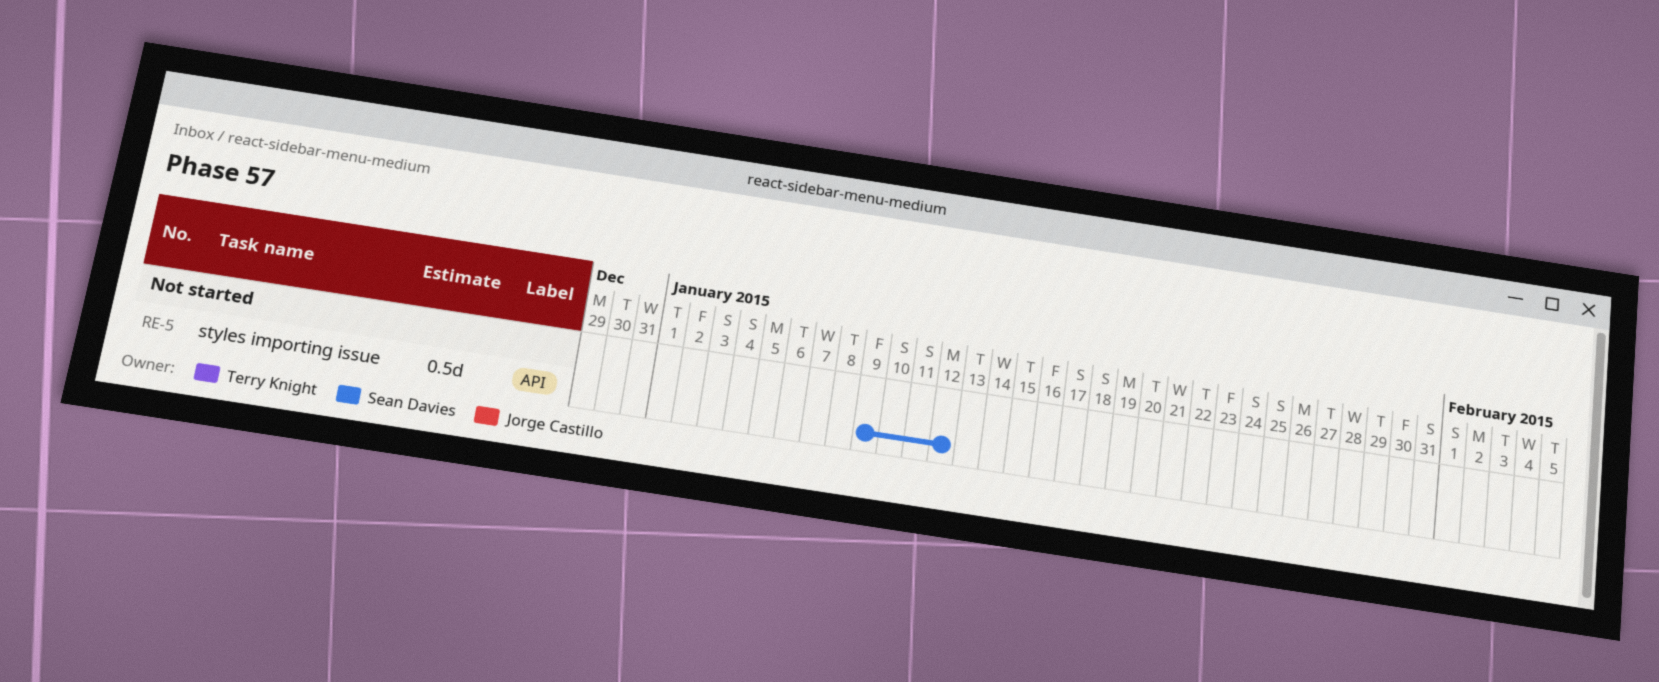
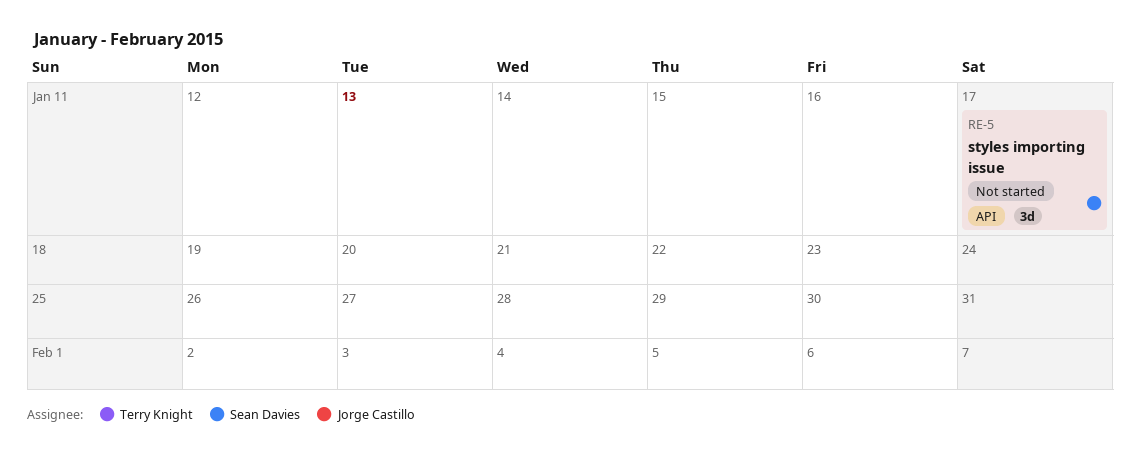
RE-5, estimate: 0.5d -> 3d
RE-5, due: Jan 12 -> Jan 17

